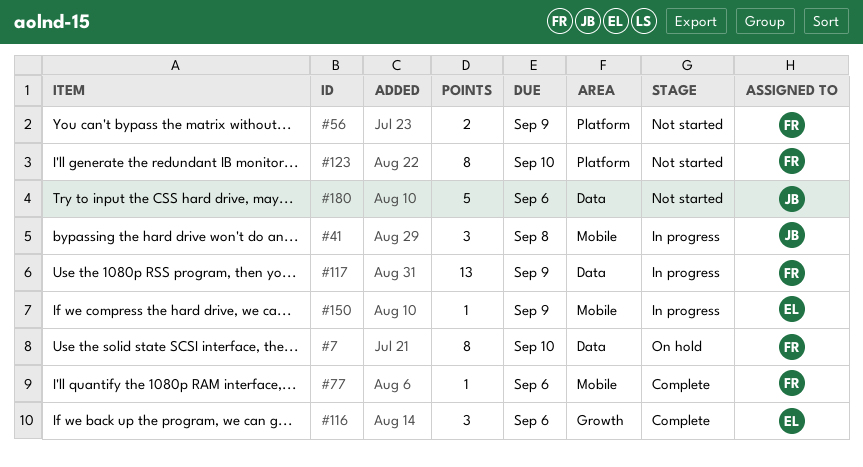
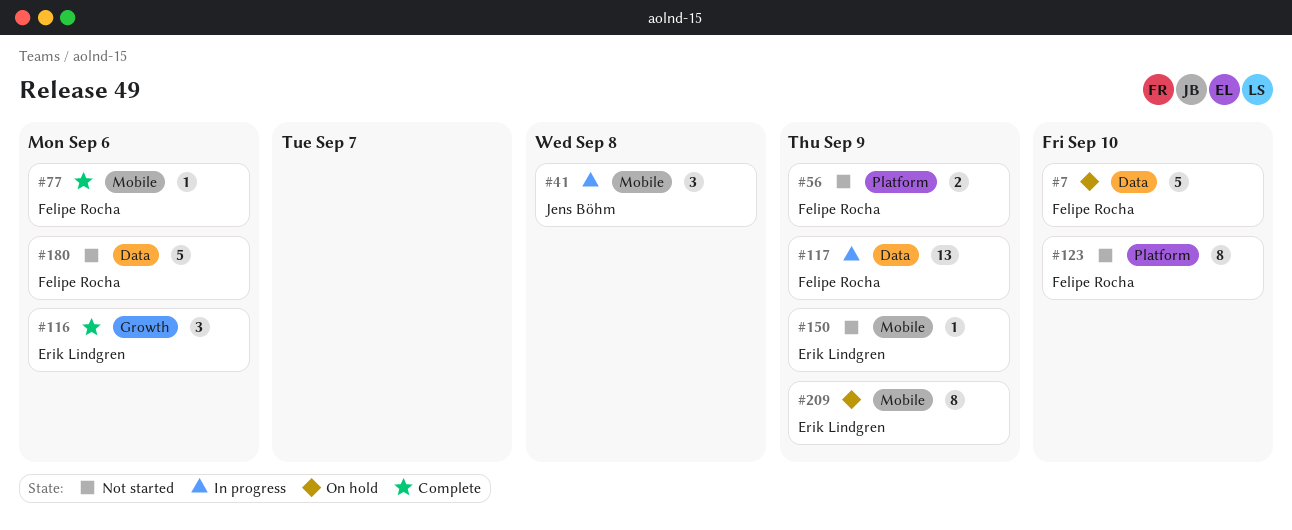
#7, estimate: 8 -> 5
#150, status: In progress -> Not started
#180, owner: Jens Böhm -> Felipe Rocha
#209: none -> present

